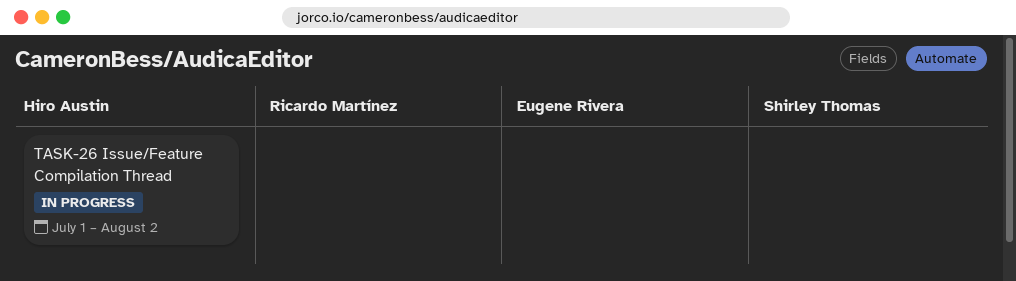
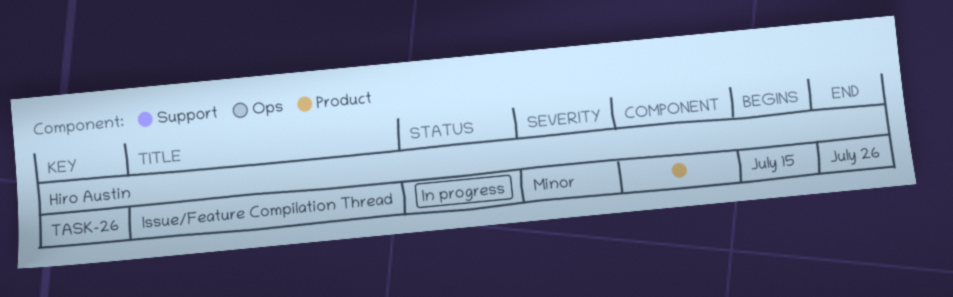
TASK-26, start: Jul 1 -> Jul 15
TASK-26, due: Aug 2 -> Jul 26

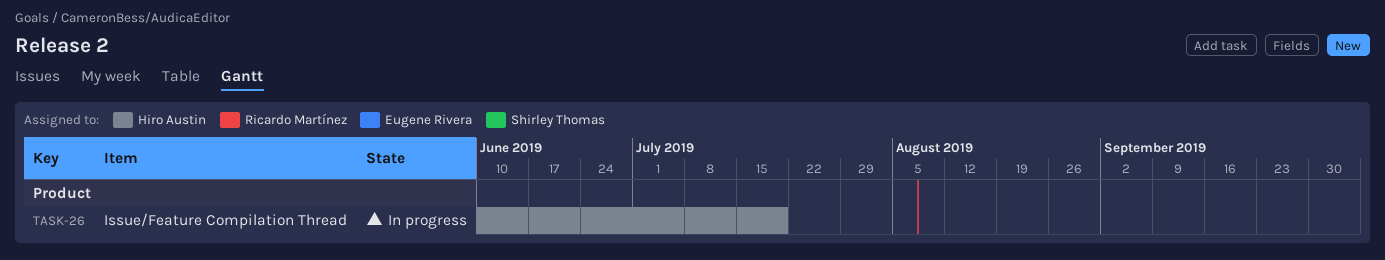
TASK-26, start: Jul 15 -> Jun 10
TASK-26, due: Jul 26 -> Jul 19

